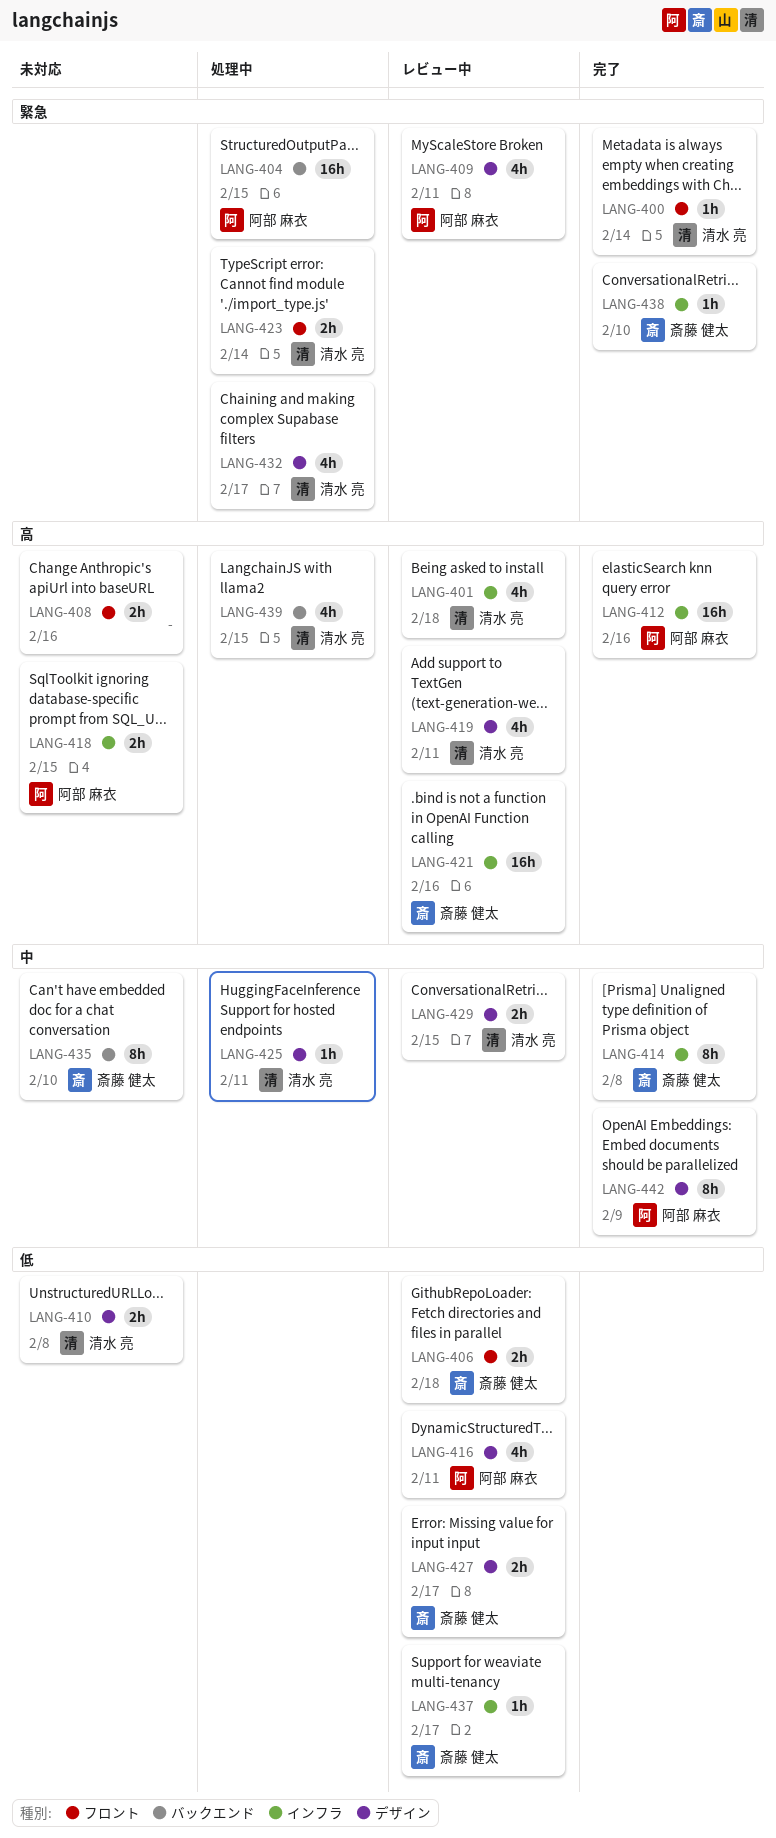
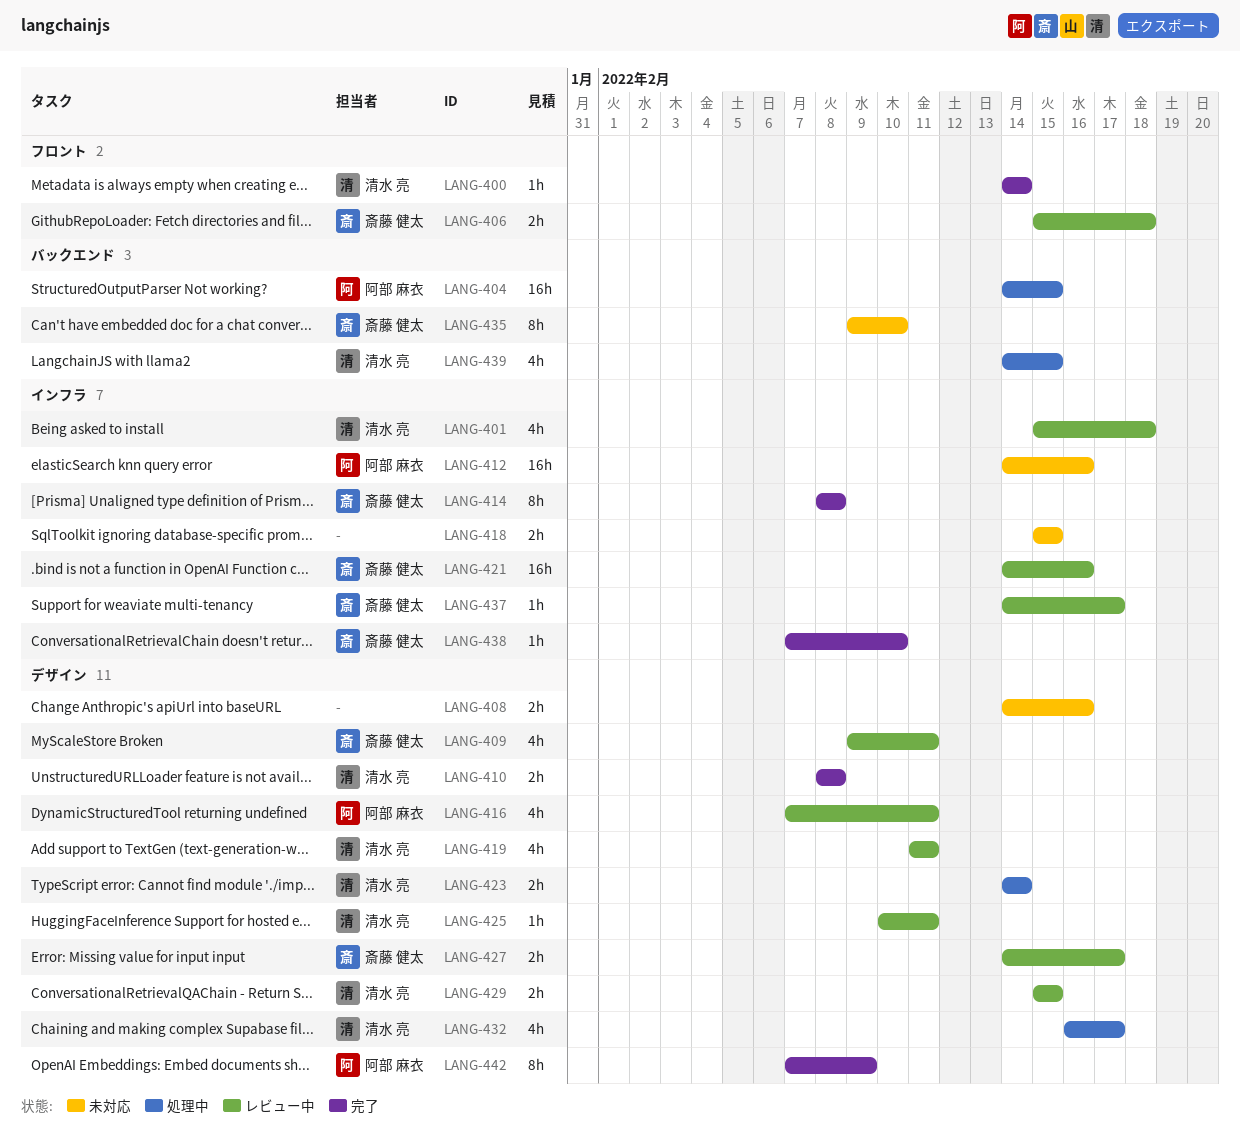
LANG-408, label: フロント -> デザイン
LANG-409, owner: 阿部 麻衣 -> 斎藤 健太
LANG-410, status: 未対応 -> 完了
LANG-412, status: 完了 -> 未対応
LANG-418, owner: 阿部 麻衣 -> none
LANG-423, label: フロント -> デザイン
LANG-425, status: 処理中 -> レビュー中

